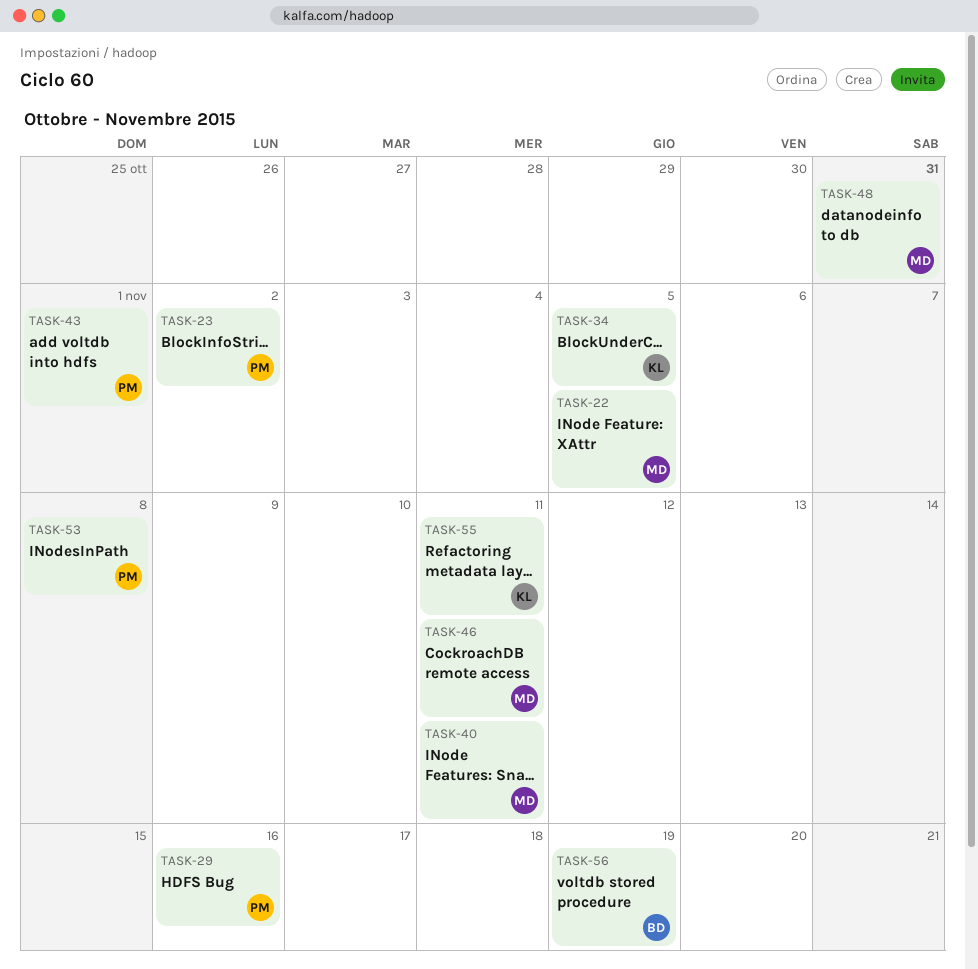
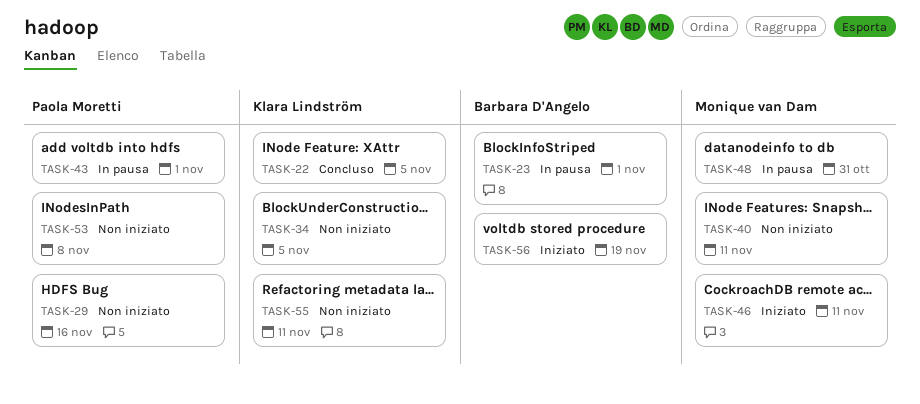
TASK-22, owner: Monique van Dam -> Klara Lindström
TASK-23, owner: Paola Moretti -> Barbara D'Angelo
TASK-23, due: Nov 2 -> Nov 1

